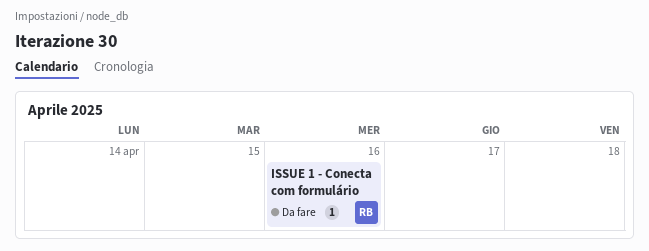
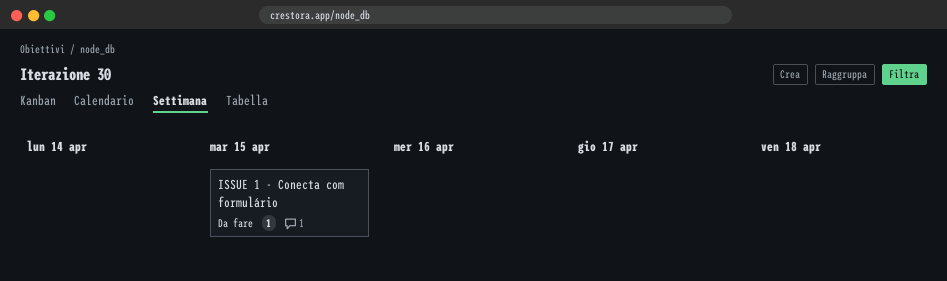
ISSUE 1 - Conecta com formulário, due: Apr 16 -> Apr 15

